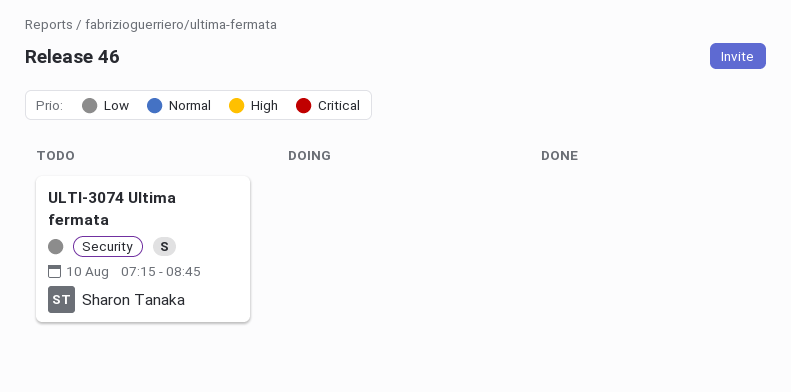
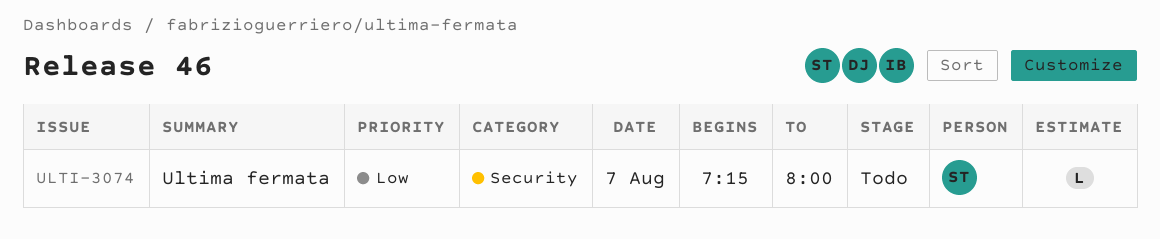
ULTI-3074, estimate: S -> L
ULTI-3074, day: Aug 10 -> Aug 7
ULTI-3074, ends: 08:45 -> 08:00

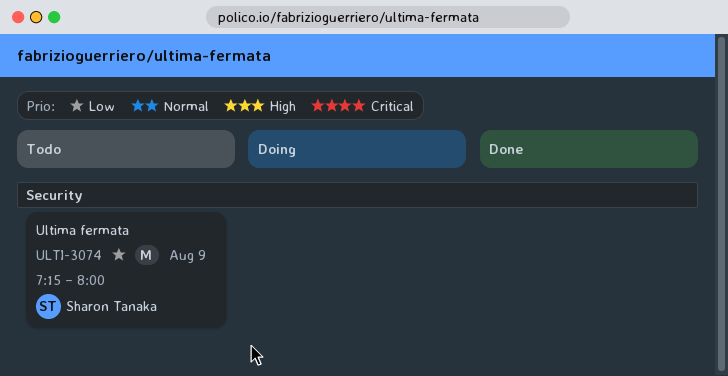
ULTI-3074, estimate: L -> M
ULTI-3074, day: Aug 7 -> Aug 9

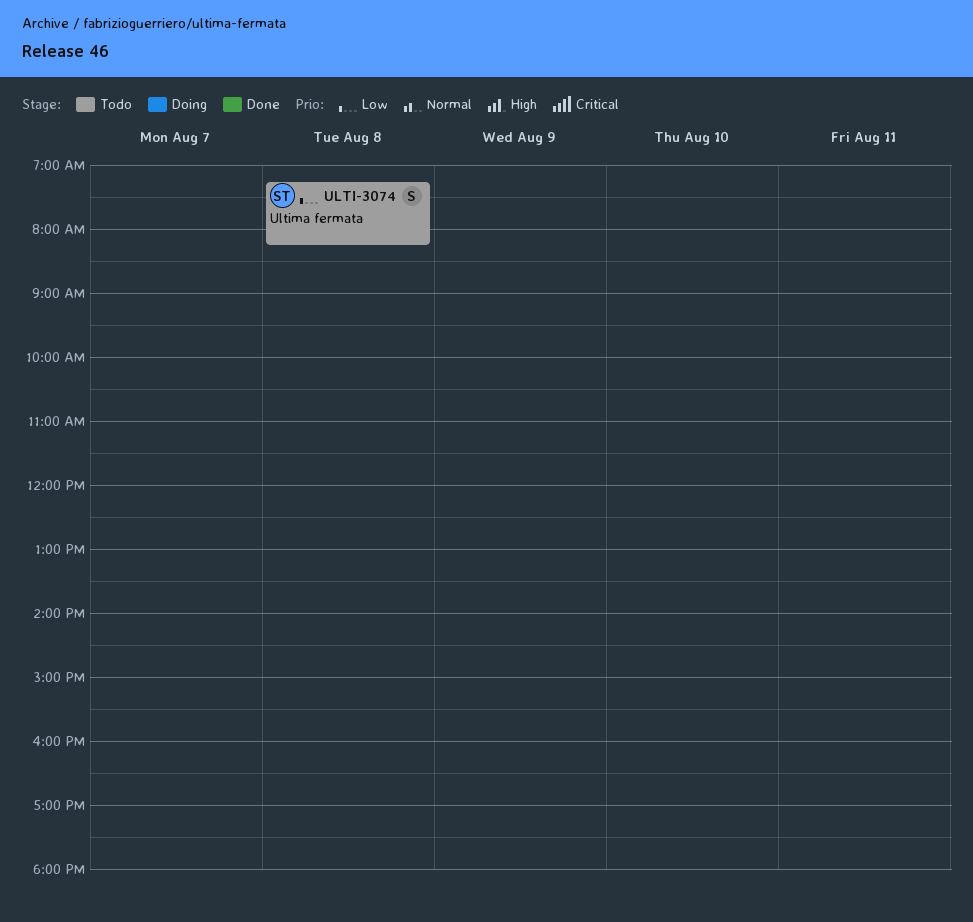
ULTI-3074, estimate: M -> S
ULTI-3074, day: Aug 9 -> Aug 8
ULTI-3074, ends: 08:00 -> 08:15

